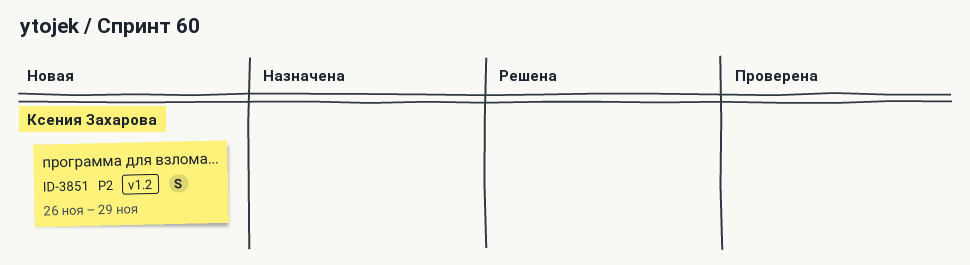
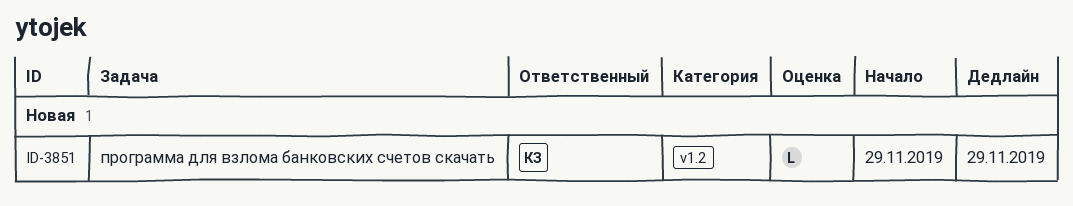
ID-3851, estimate: S -> L
ID-3851, start: Nov 26 -> Nov 29

